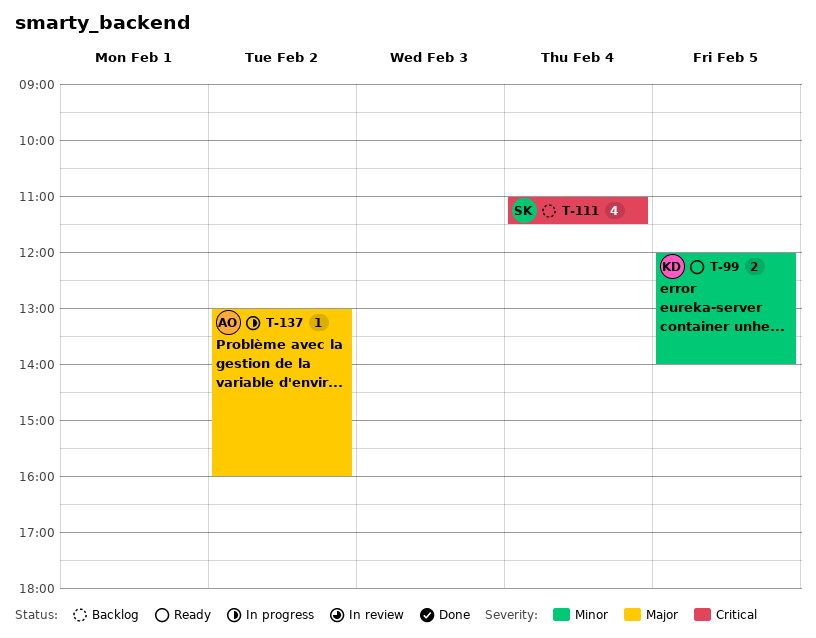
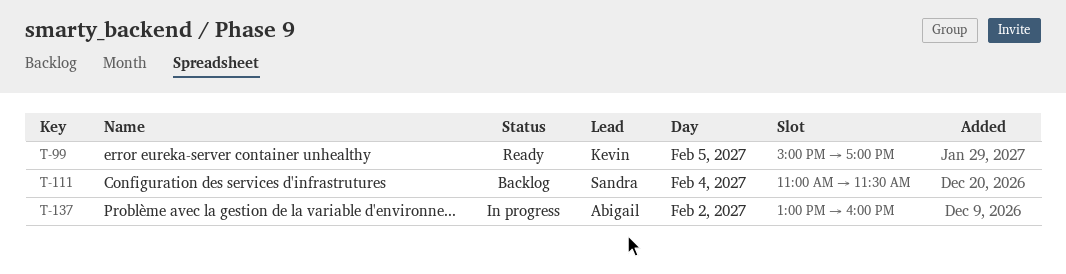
T-99, begins: 12:00 -> 15:00
T-99, ends: 14:00 -> 17:00

